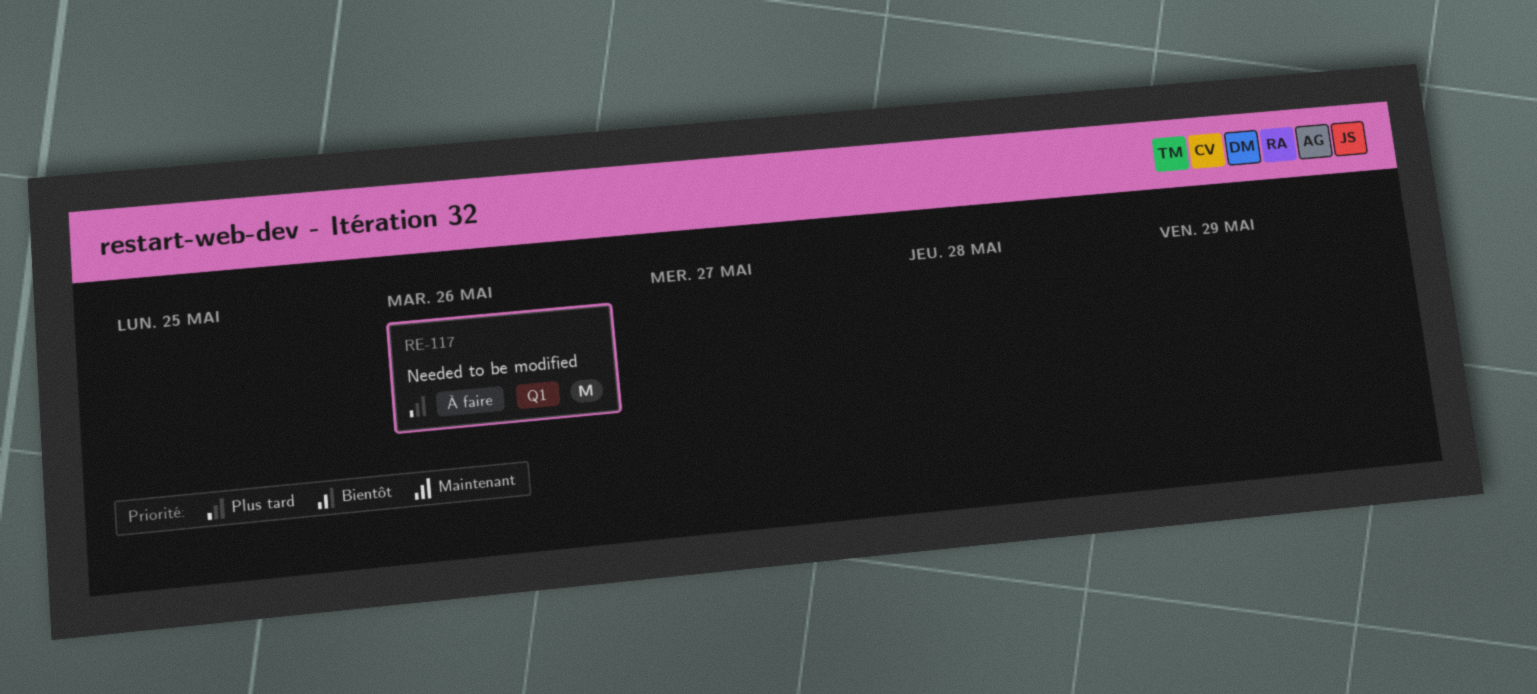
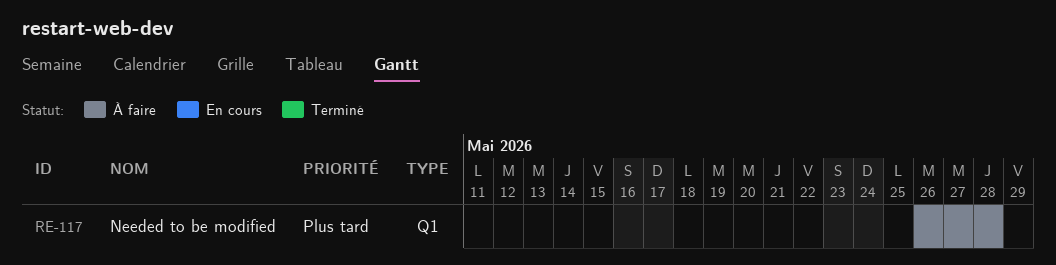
RE-117, due: May 26 -> May 28

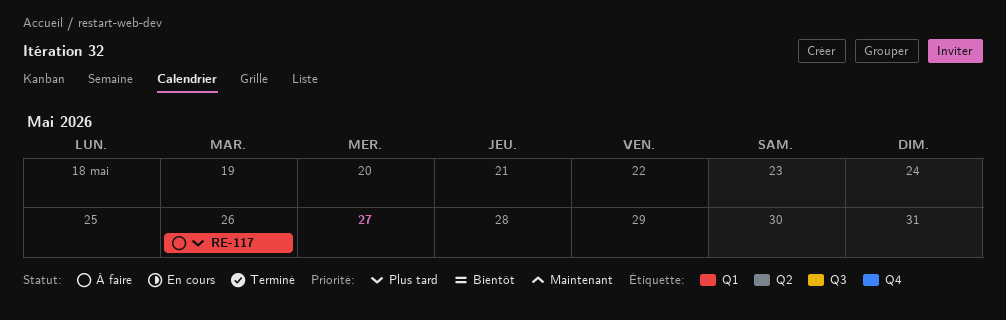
RE-117, due: May 28 -> May 26

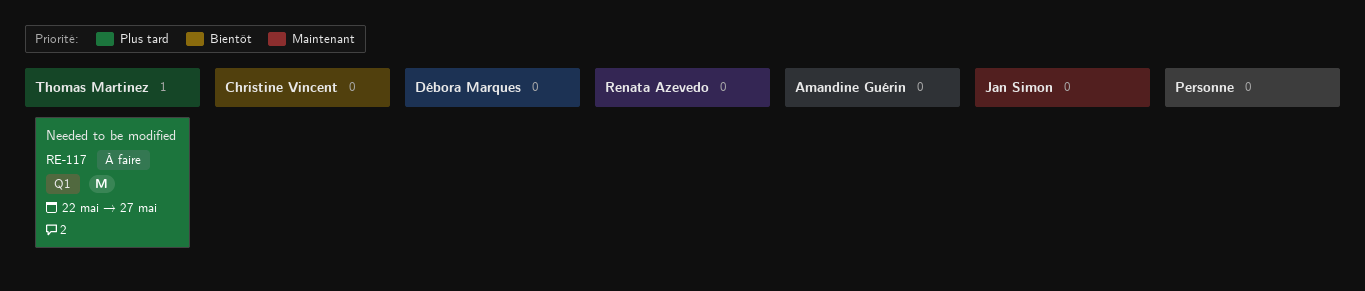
RE-117, start: May 26 -> May 22
RE-117, due: May 26 -> May 27

